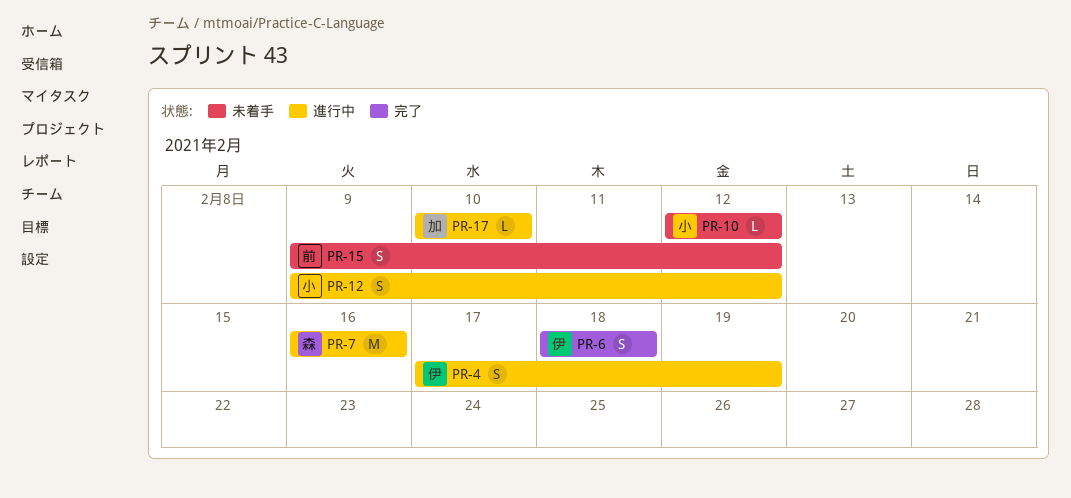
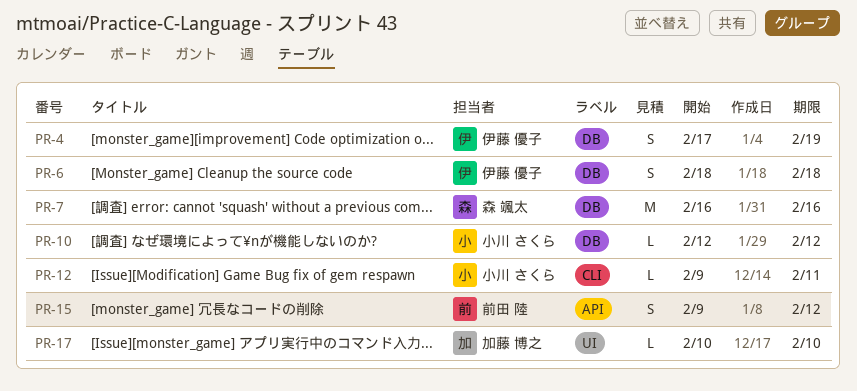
PR-12, estimate: S -> L
PR-12, due: Feb 12 -> Feb 11

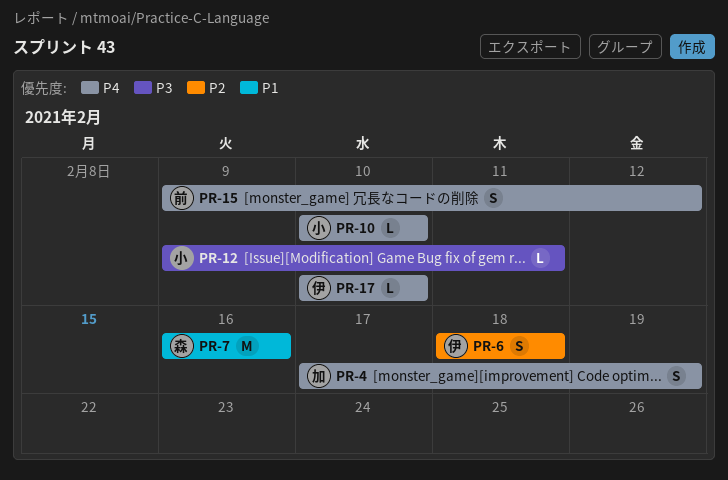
PR-4, owner: 伊藤 優子 -> 加藤 博之
PR-10, start: Feb 12 -> Feb 10
PR-10, due: Feb 12 -> Feb 10
PR-17, owner: 加藤 博之 -> 伊藤 優子

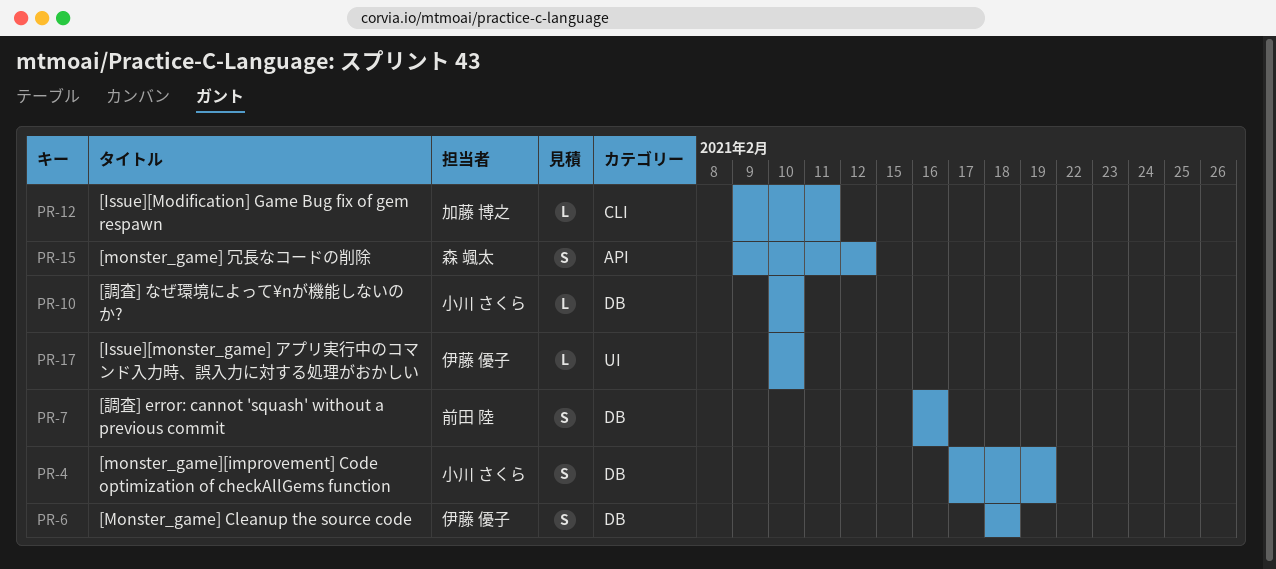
PR-4, owner: 加藤 博之 -> 小川 さくら
PR-7, owner: 森 颯太 -> 前田 陸
PR-7, estimate: M -> S
PR-12, owner: 小川 さくら -> 加藤 博之
PR-15, owner: 前田 陸 -> 森 颯太

